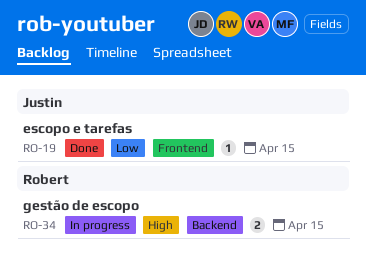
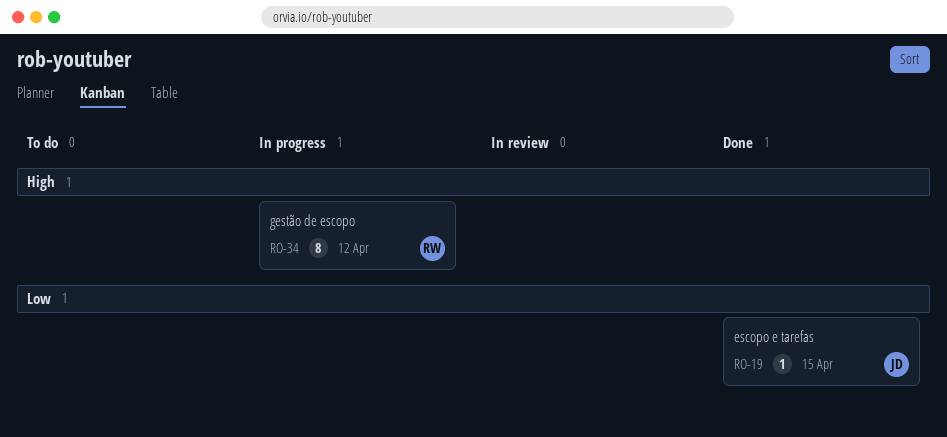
RO-34, estimate: 2 -> 8
RO-34, due: Apr 15 -> Apr 12

